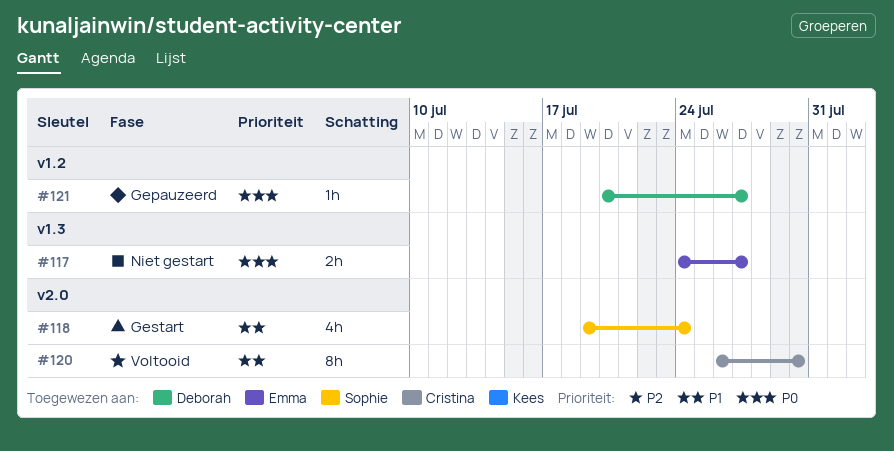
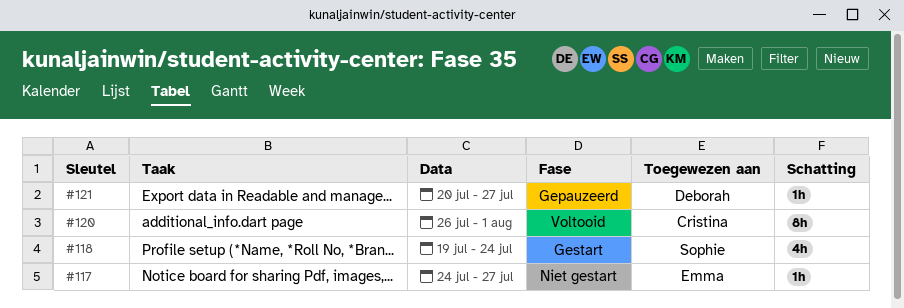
#117, estimate: 2h -> 1h
#120, due: Jul 30 -> Aug 1

